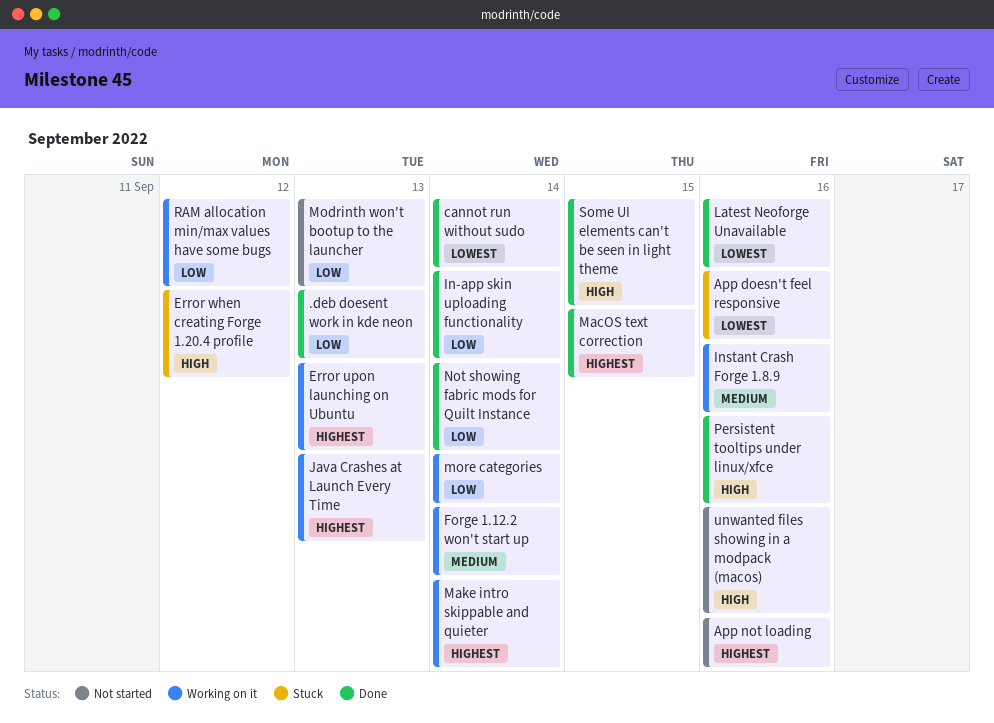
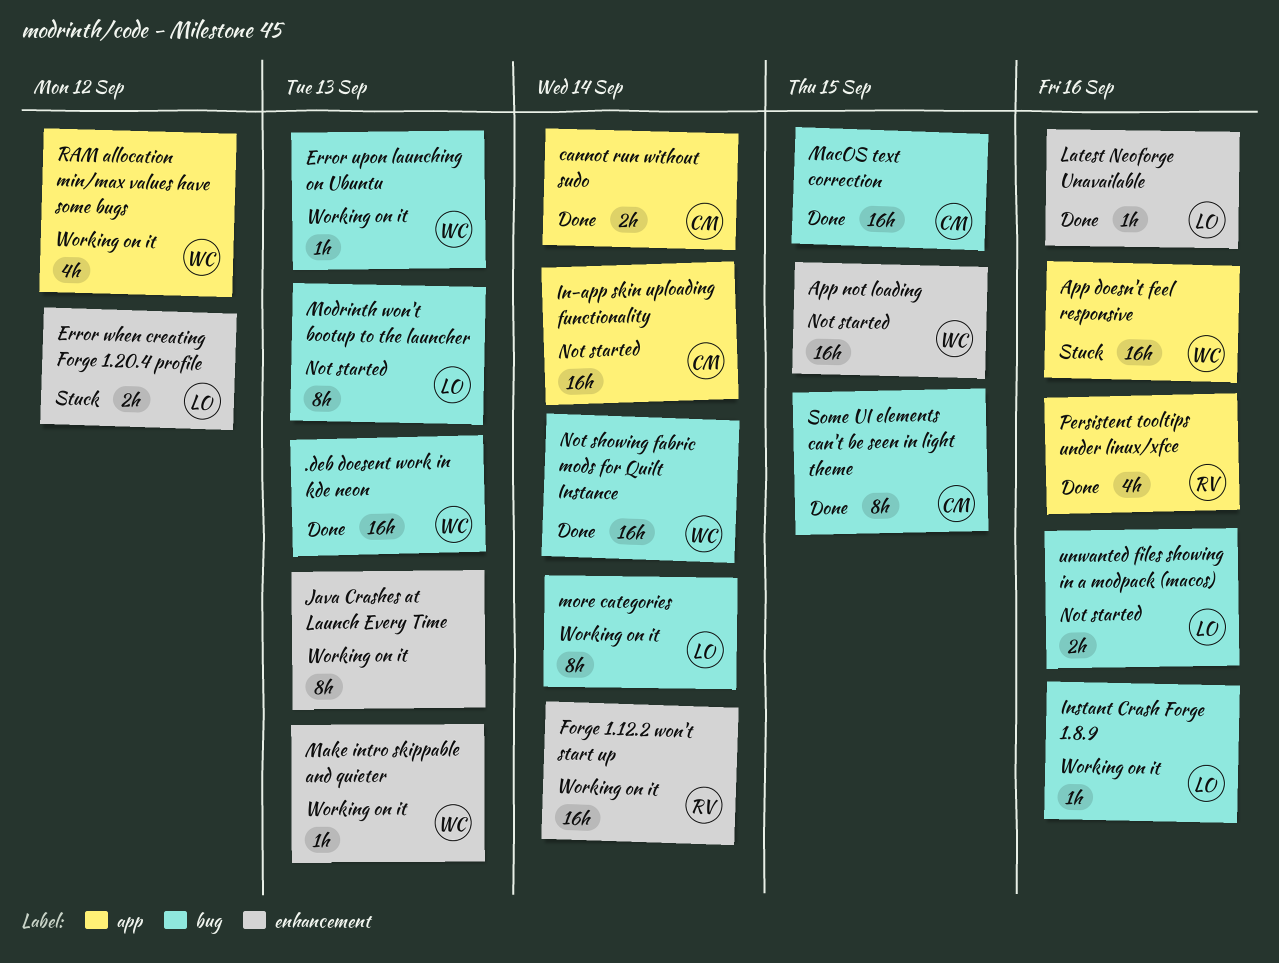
App not loading, due: Sep 16 -> Sep 15
In-app skin uploading functionality, status: Done -> Not started
Make intro skippable and quieter, due: Sep 14 -> Sep 13

